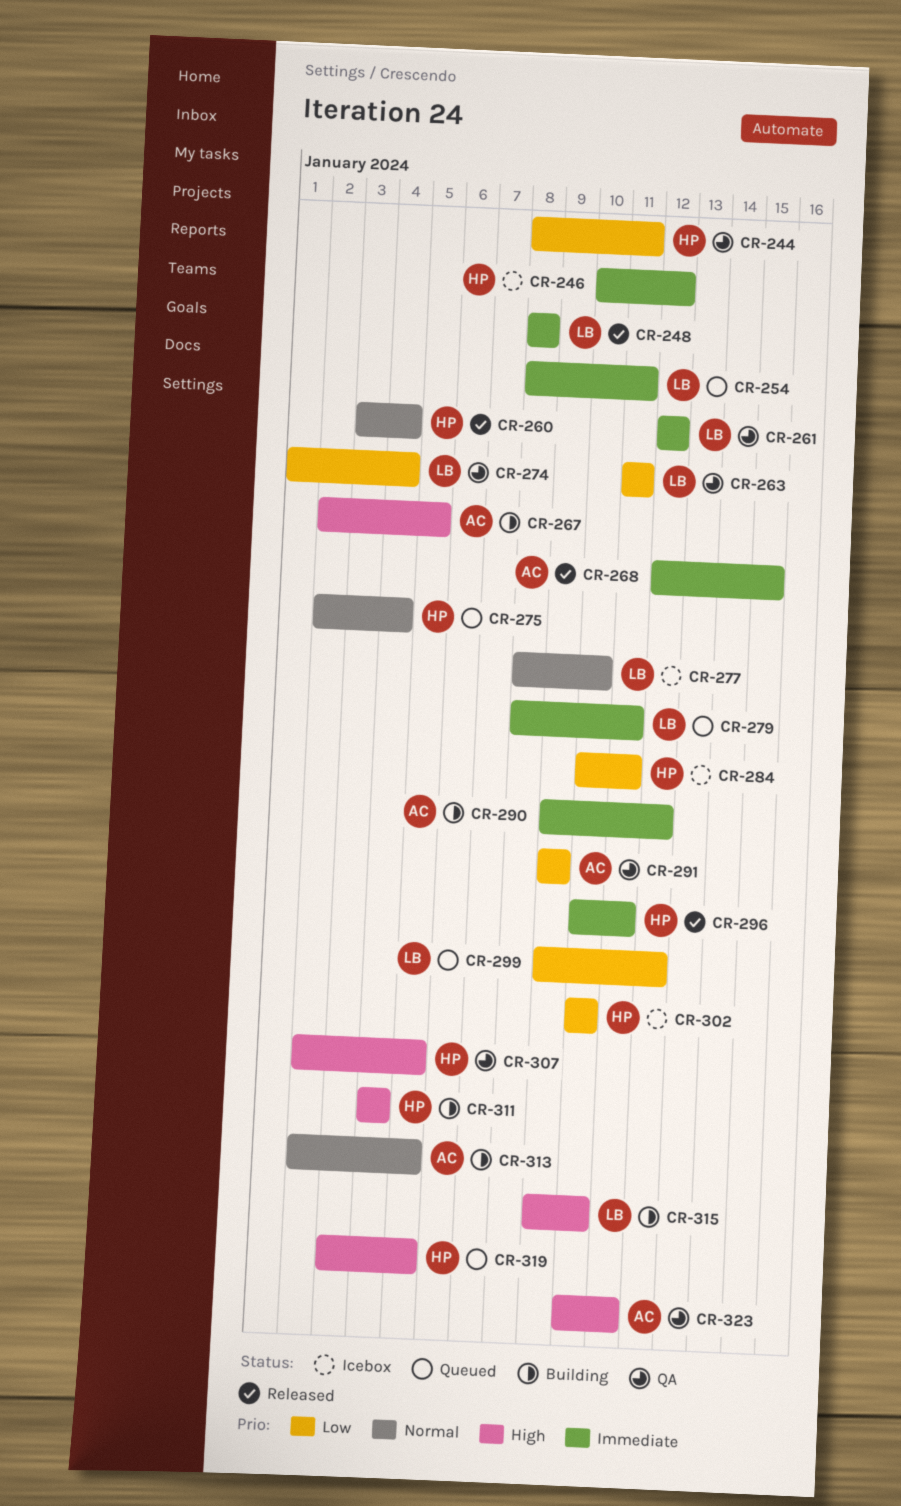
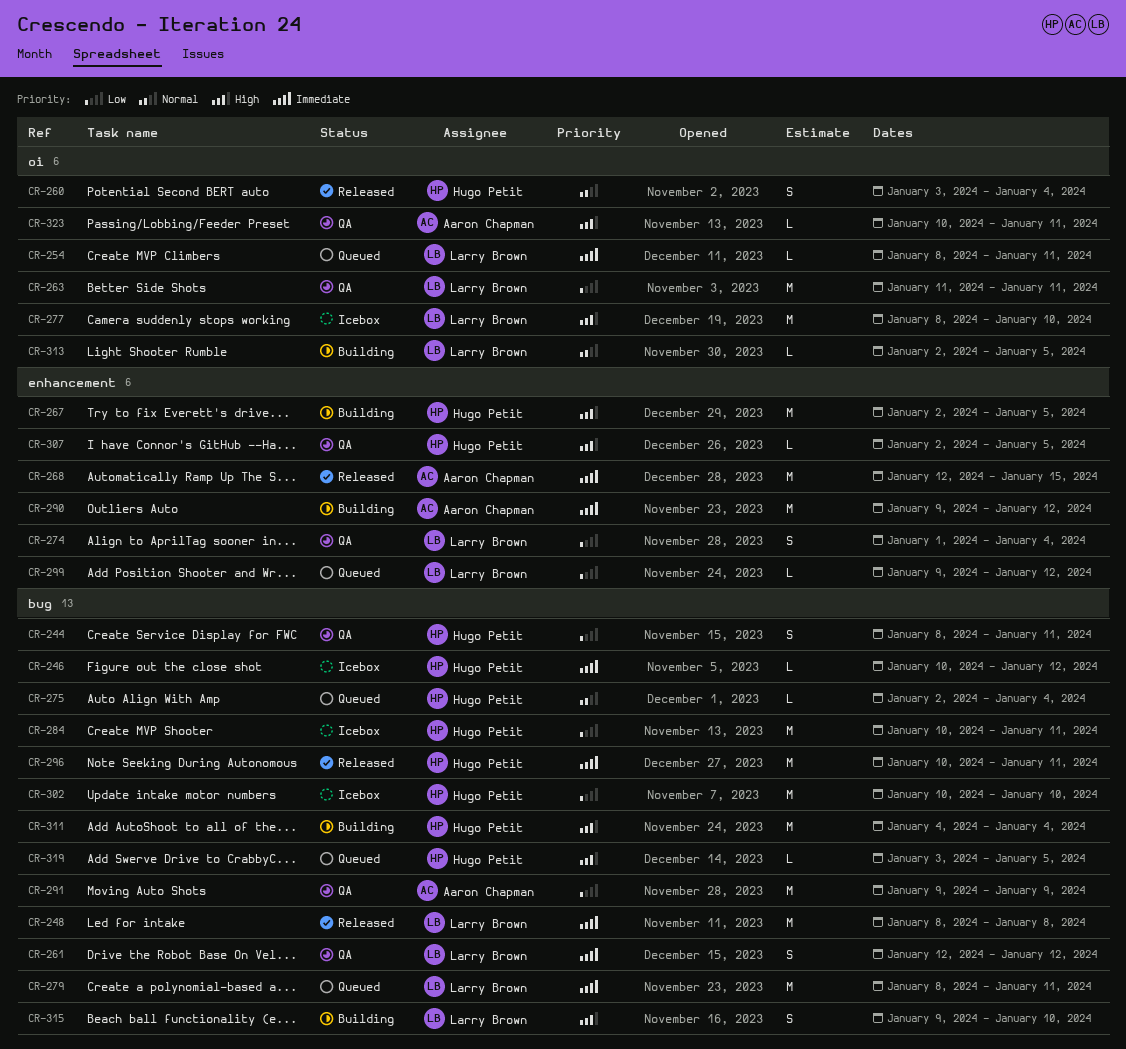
CR-267, owner: Aaron Chapman -> Hugo Petit
CR-277, priority: Normal -> High
CR-313, owner: Aaron Chapman -> Larry Brown

